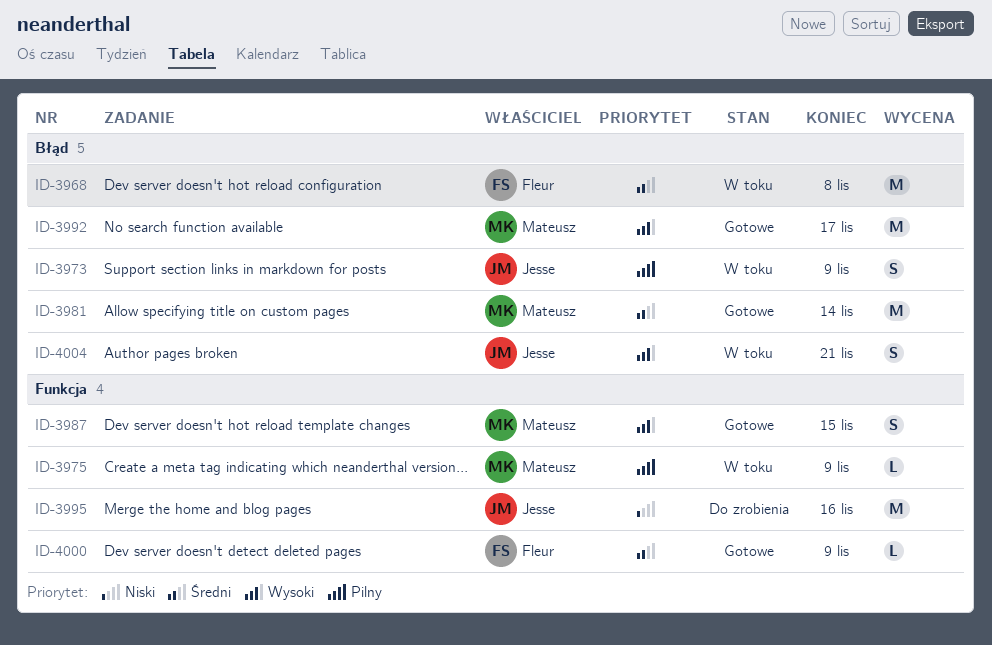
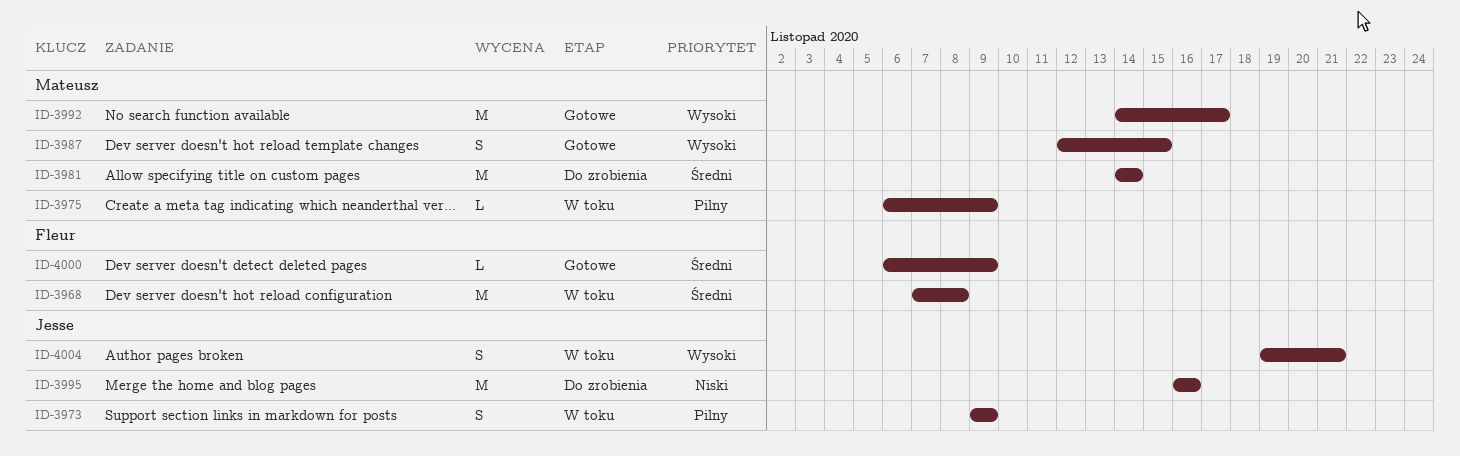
ID-3981, status: Gotowe -> Do zrobienia

